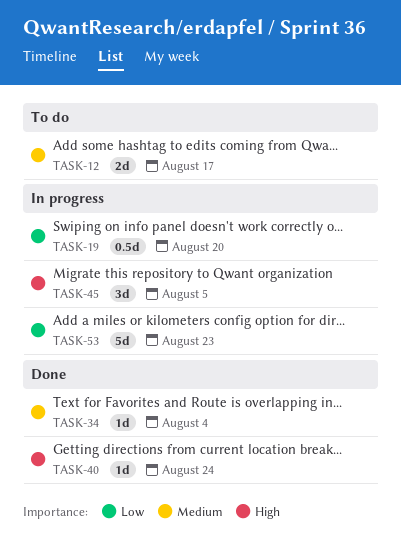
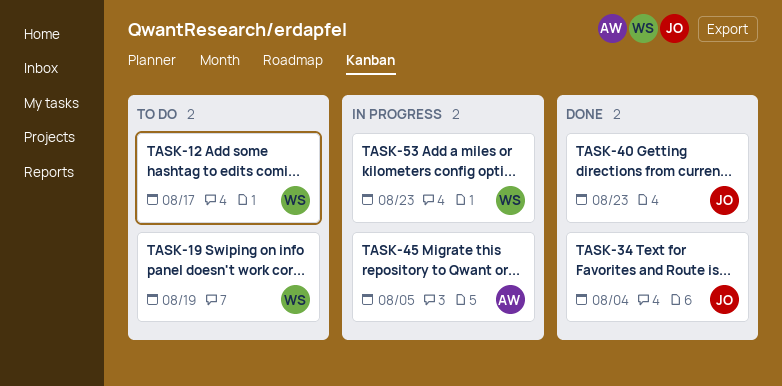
TASK-19, status: In progress -> To do
TASK-19, due: Aug 20 -> Aug 19
TASK-40, due: Aug 24 -> Aug 23

